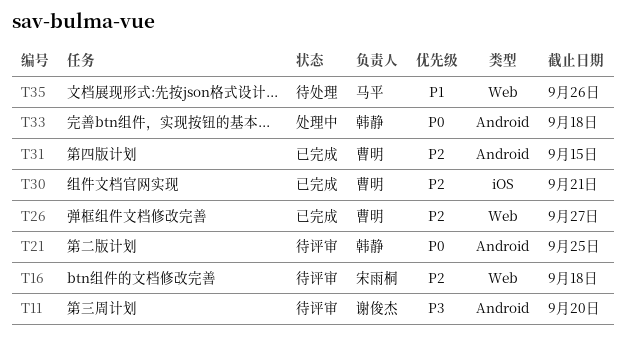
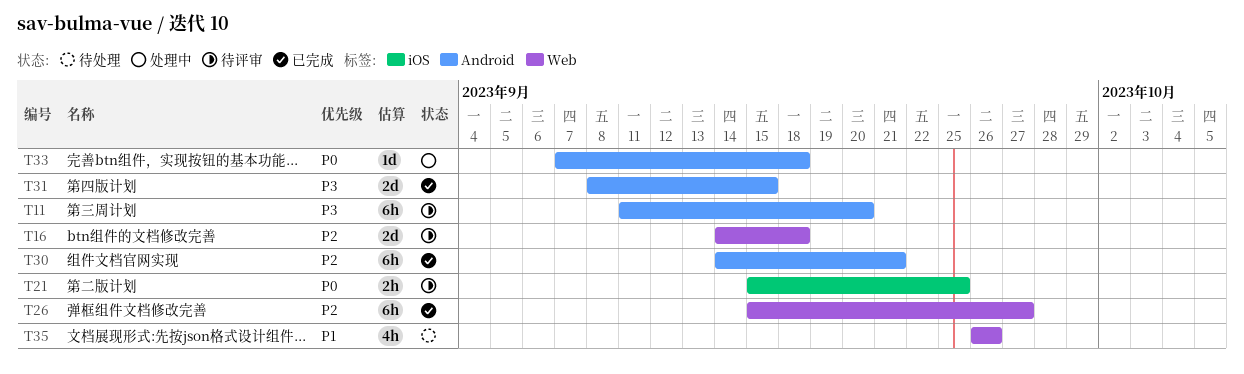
T21, label: Android -> iOS
T30, label: iOS -> Android
T31, priority: P2 -> P3

